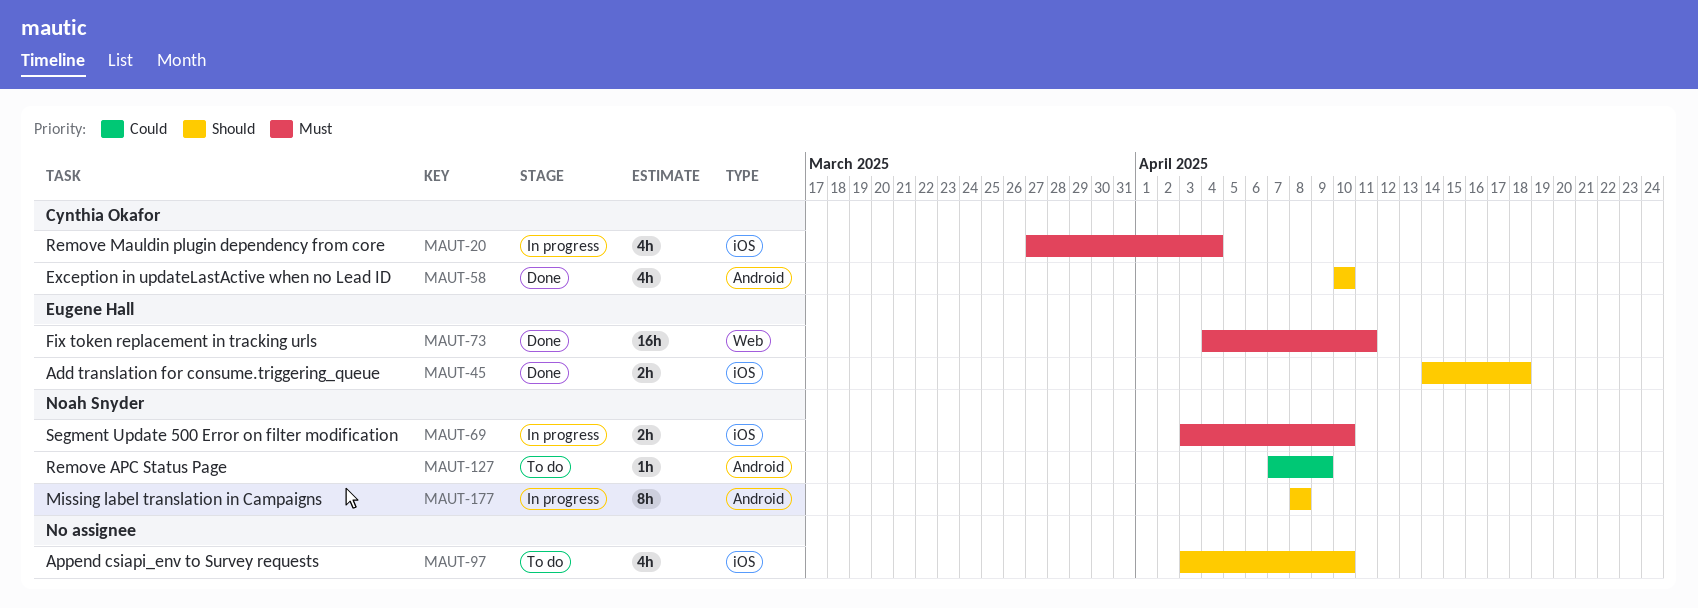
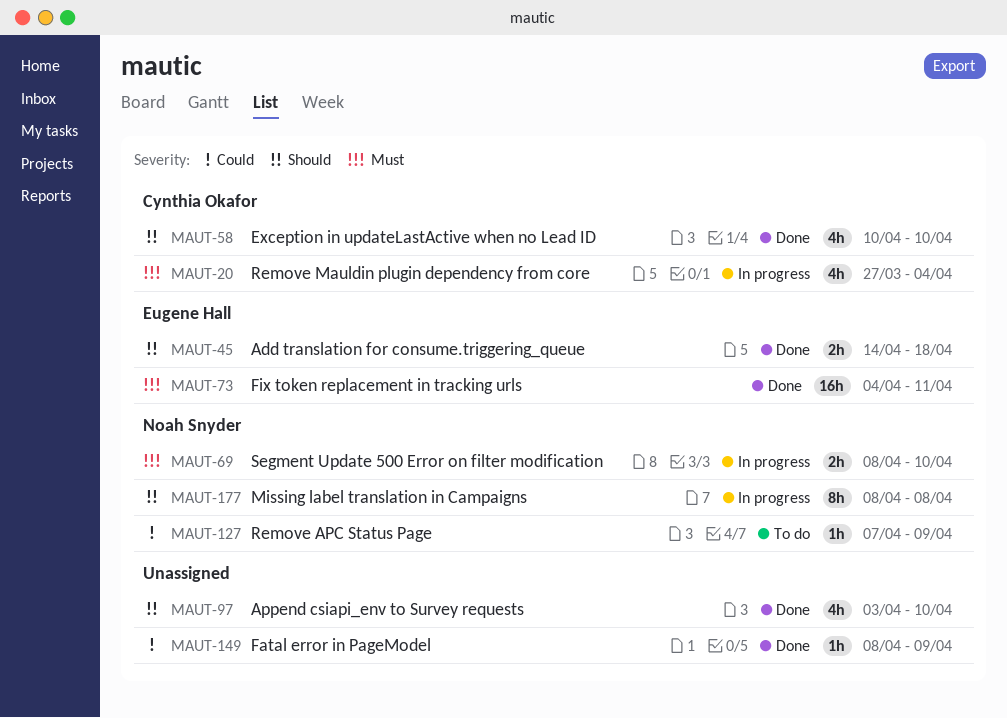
MAUT-69, start: Apr 3 -> Apr 8
MAUT-97, status: To do -> Done
MAUT-149: none -> present

